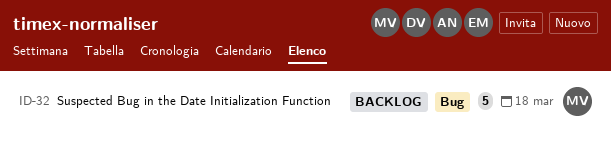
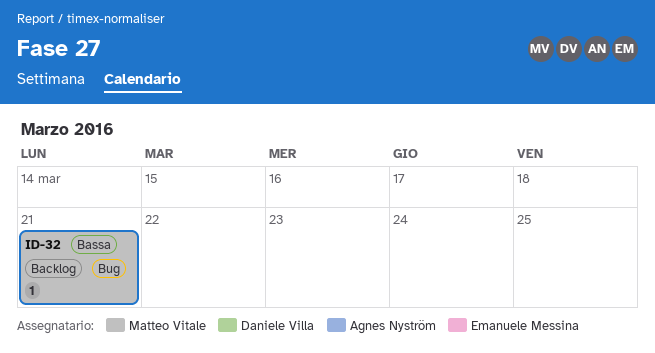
ID-32, estimate: 5 -> 1
ID-32, due: Mar 18 -> Mar 21

